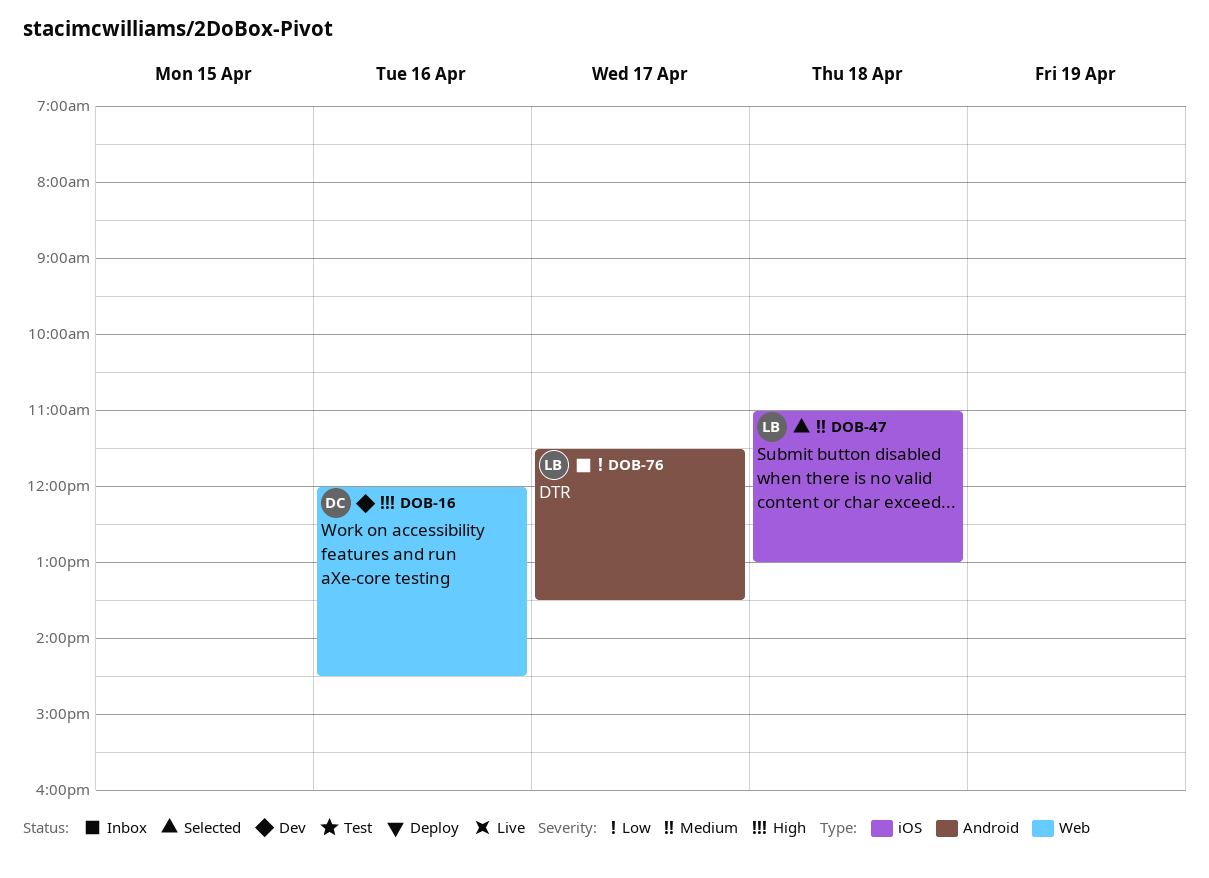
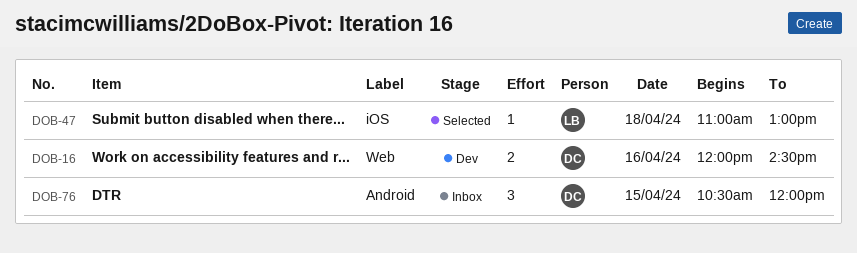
DOB-76, owner: LB -> DC
DOB-76, day: Apr 17 -> Apr 15
DOB-76, begins: 11:30 -> 10:30
DOB-76, ends: 13:30 -> 12:00

